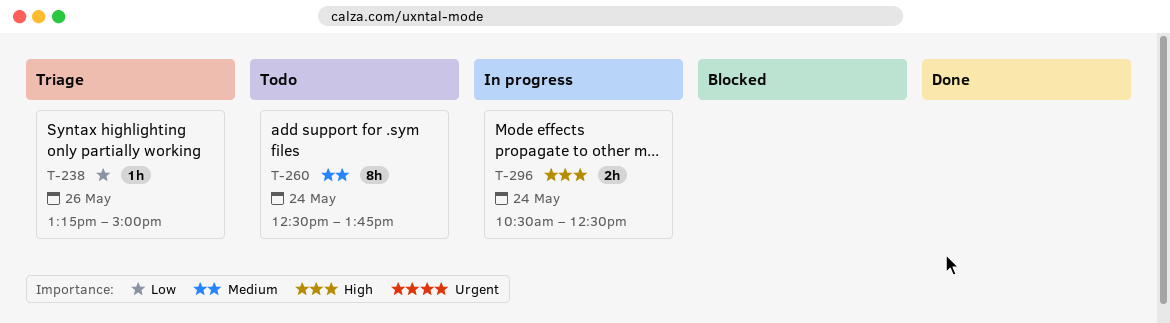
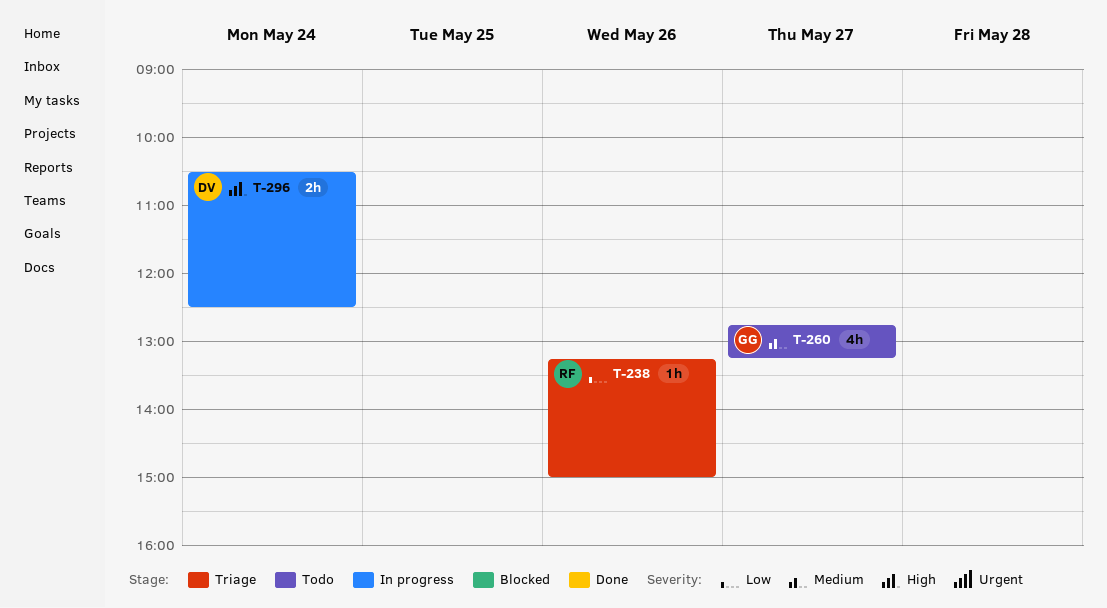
T-260, estimate: 8h -> 4h
T-260, day: May 24 -> May 27
T-260, begins: 12:30 -> 12:45
T-260, ends: 13:45 -> 13:15

